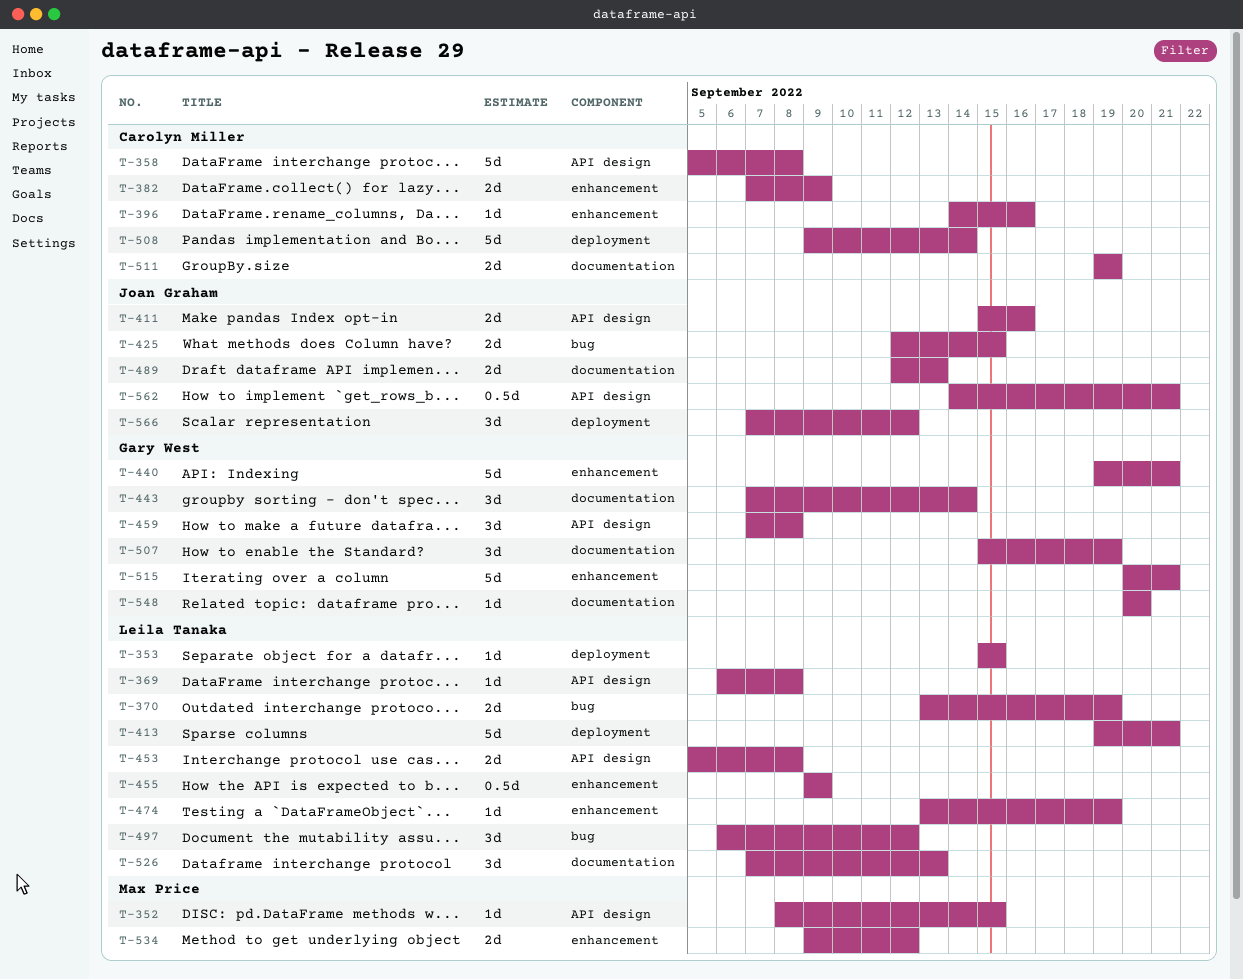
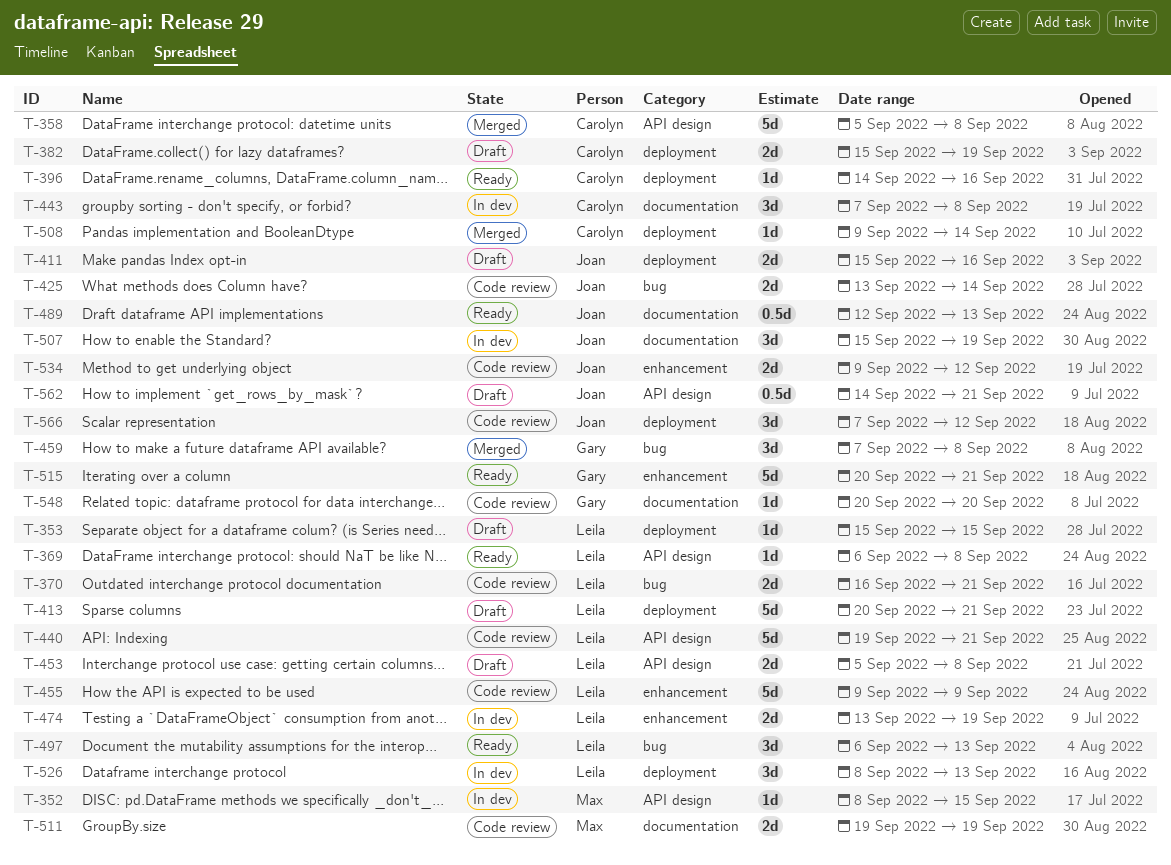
T-370, start: Sep 13 -> Sep 16
T-370, due: Sep 19 -> Sep 21
T-382, label: enhancement -> deployment
T-382, start: Sep 7 -> Sep 15
T-382, due: Sep 9 -> Sep 19
T-396, label: enhancement -> deployment
T-411, label: API design -> deployment
T-413, start: Sep 19 -> Sep 20
T-425, start: Sep 12 -> Sep 13
T-425, due: Sep 15 -> Sep 14
T-440, owner: Gary West -> Leila Tanaka
T-440, label: enhancement -> API design
T-443, owner: Gary West -> Carolyn Miller
T-443, due: Sep 14 -> Sep 8
T-455, estimate: 0.5d -> 5d
T-459, label: API design -> bug
T-474, estimate: 1d -> 2d
T-489, estimate: 2d -> 0.5d
T-497, due: Sep 12 -> Sep 13
T-507, owner: Gary West -> Joan Graham
T-508, estimate: 5d -> 1d
T-511, owner: Carolyn Miller -> Max Price
T-526, label: documentation -> deployment
T-526, start: Sep 7 -> Sep 8
T-534, owner: Max Price -> Joan Graham

